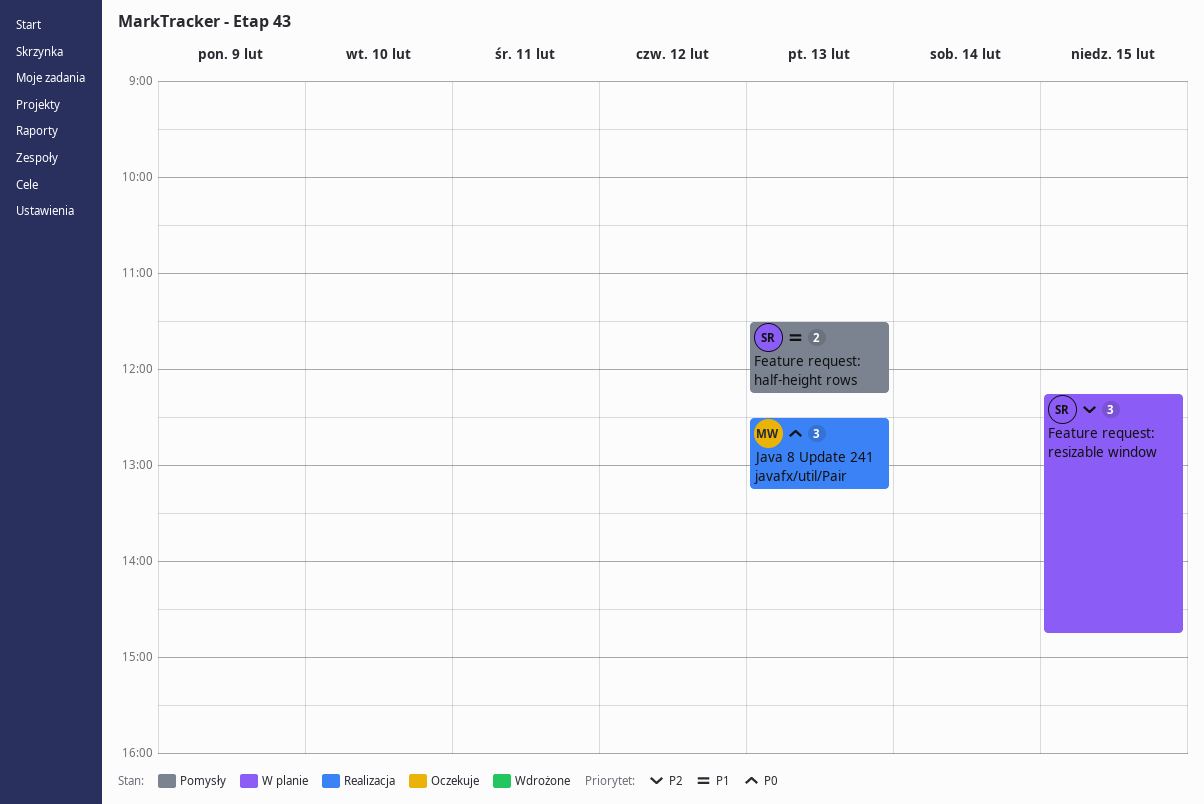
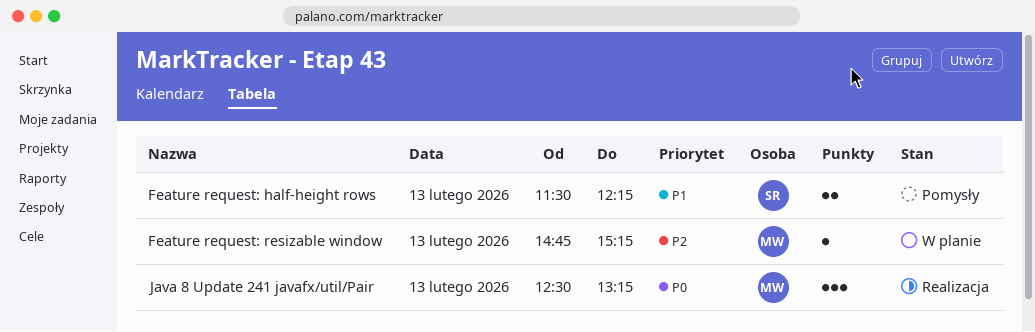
Feature request: resizable window, owner: SR -> MW
Feature request: resizable window, estimate: 3 -> 1
Feature request: resizable window, day: Feb 15 -> Feb 13
Feature request: resizable window, begins: 12:15 -> 14:45
Feature request: resizable window, ends: 14:45 -> 15:15

